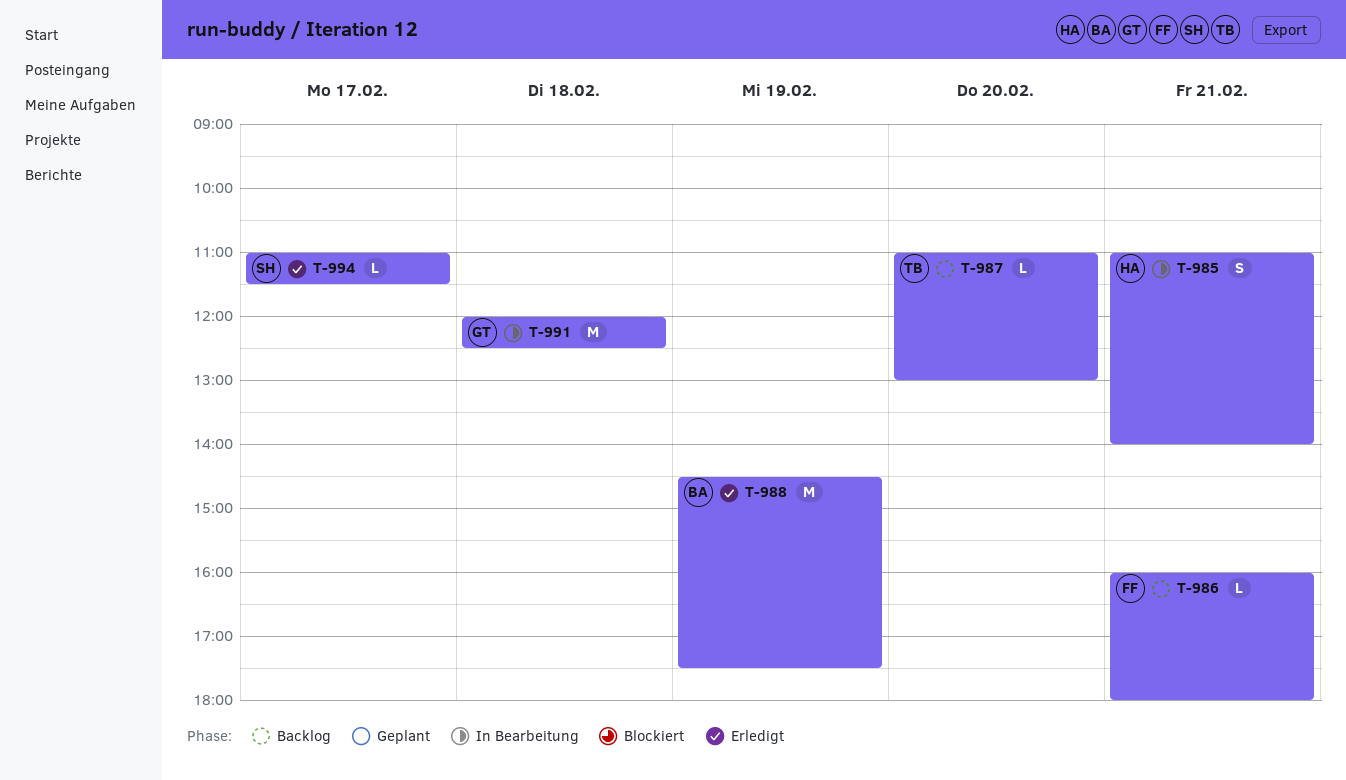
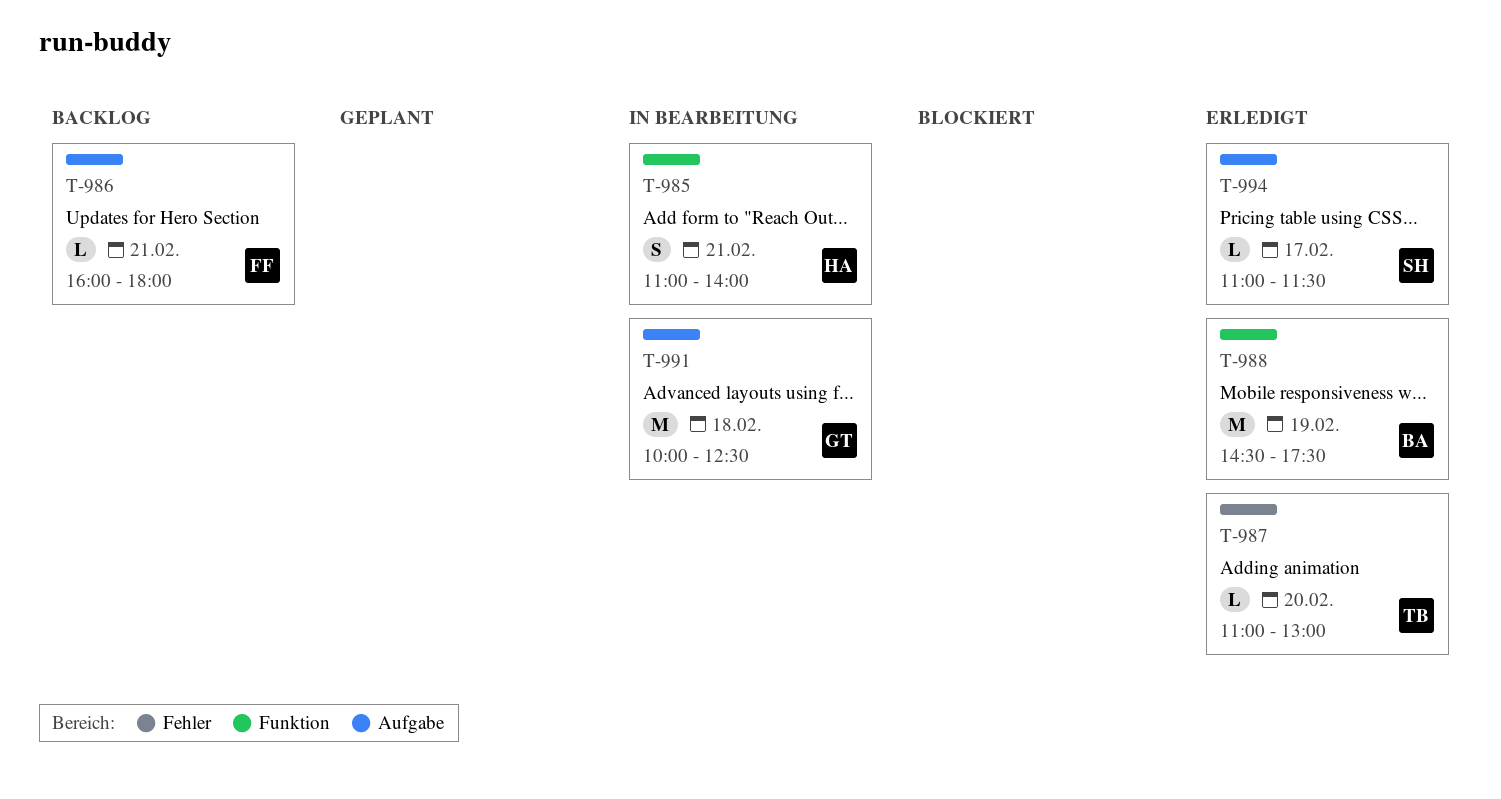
T-987, status: Backlog -> Erledigt
T-991, begins: 12:00 -> 10:00

